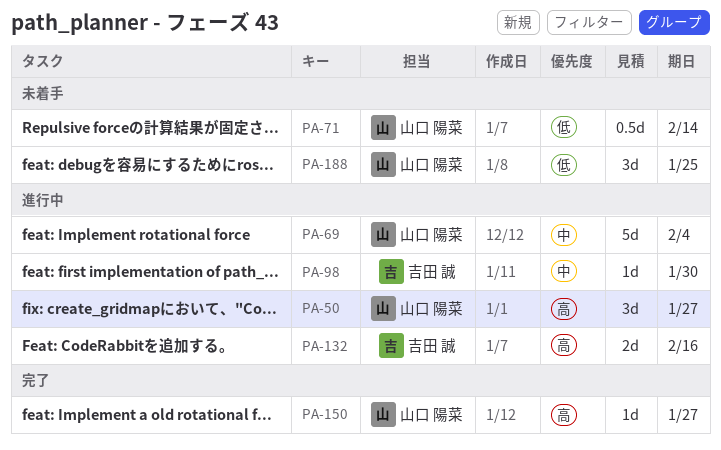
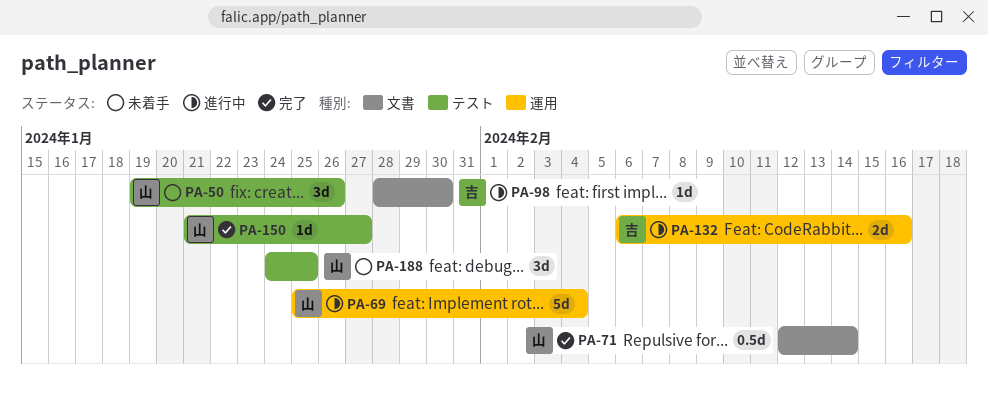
PA-50, status: 進行中 -> 未着手
PA-50, due: Jan 27 -> Jan 26
PA-71, status: 未着手 -> 完了

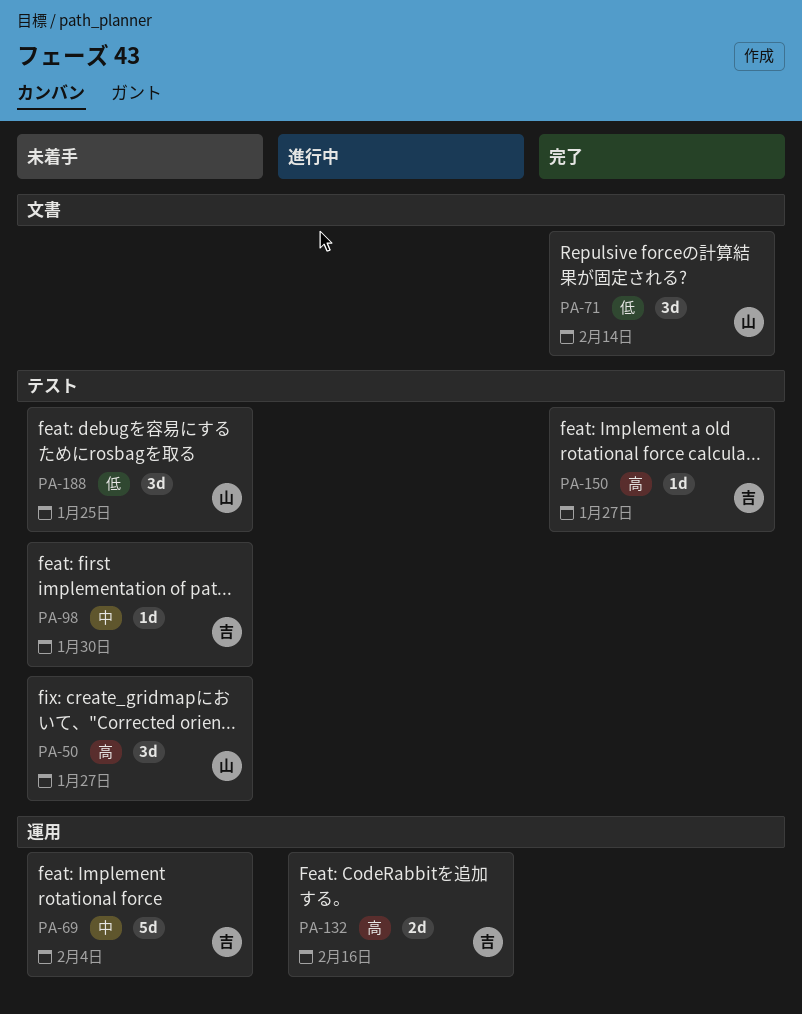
PA-50, due: Jan 26 -> Jan 27
PA-69, status: 進行中 -> 未着手
PA-69, owner: 山 -> 吉
PA-71, estimate: 0.5d -> 3d
PA-98, status: 進行中 -> 未着手
PA-98, label: 文書 -> テスト
PA-150, owner: 山 -> 吉

